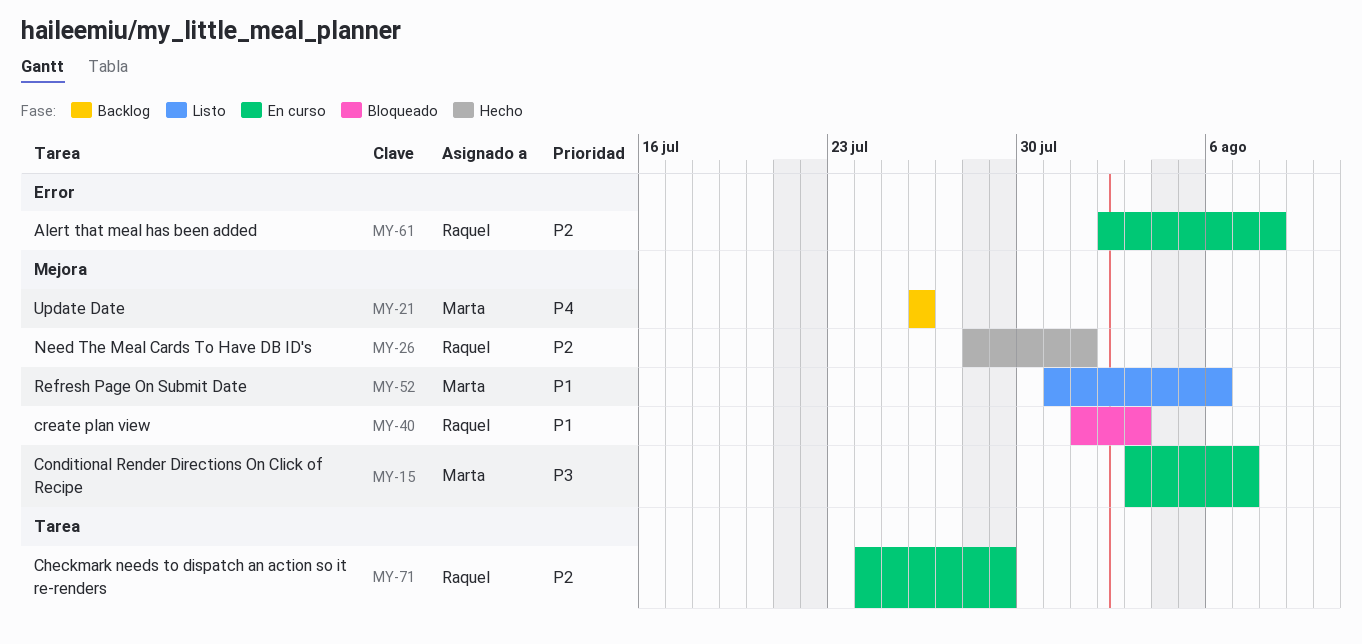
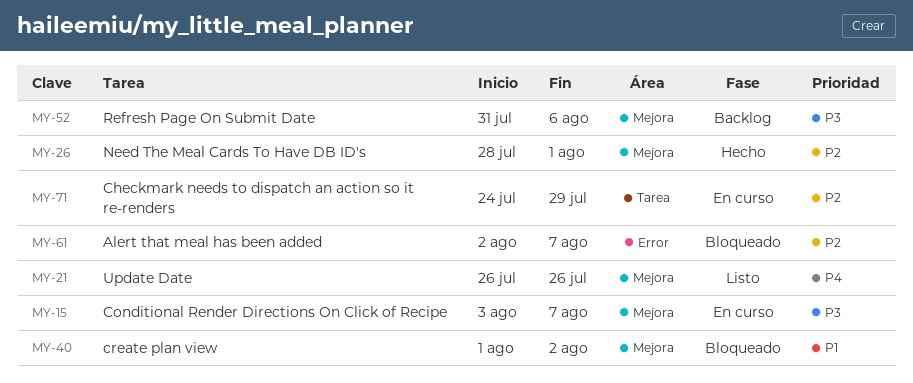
MY-21, status: Backlog -> Listo
MY-40, due: Aug 3 -> Aug 2
MY-52, status: Listo -> Backlog
MY-52, priority: P1 -> P3
MY-61, status: En curso -> Bloqueado
MY-61, due: Aug 8 -> Aug 7

